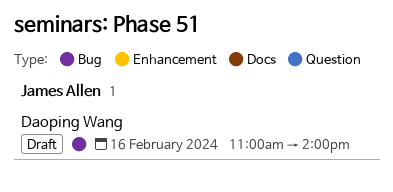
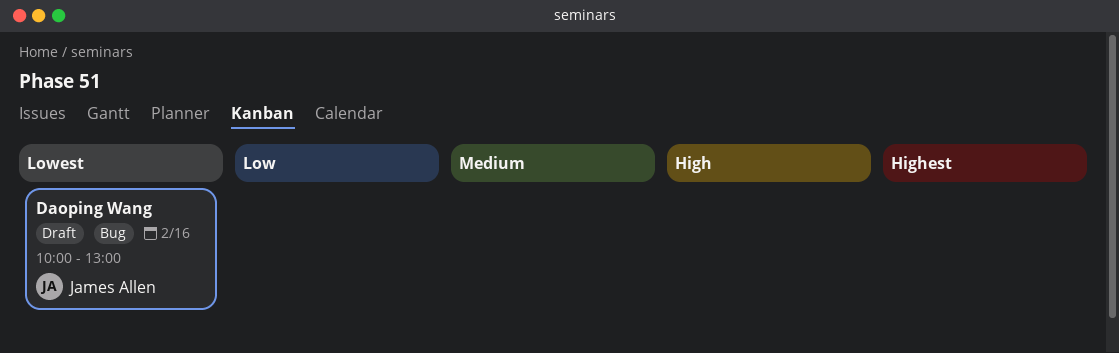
Daoping Wang, begins: 11:00 -> 10:00
Daoping Wang, ends: 14:00 -> 13:00

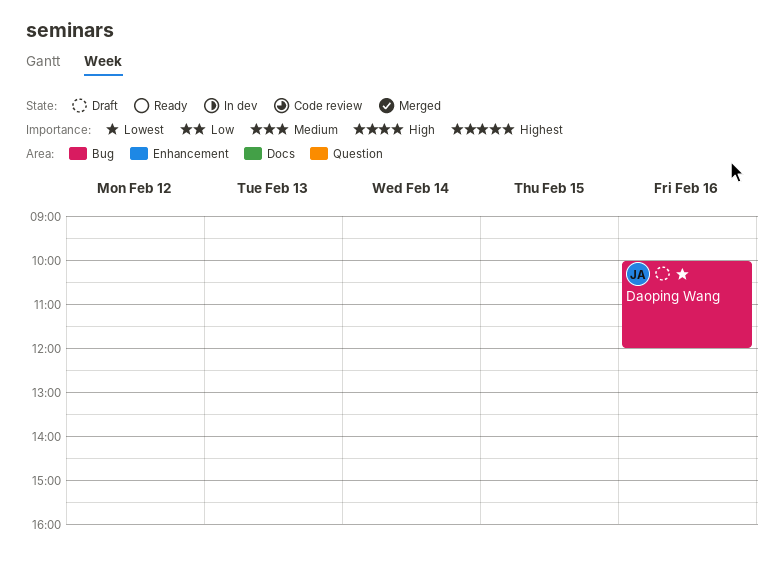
Daoping Wang, ends: 13:00 -> 12:00

